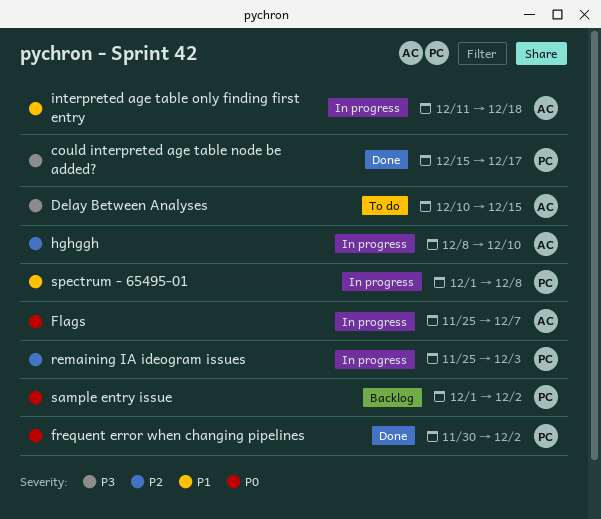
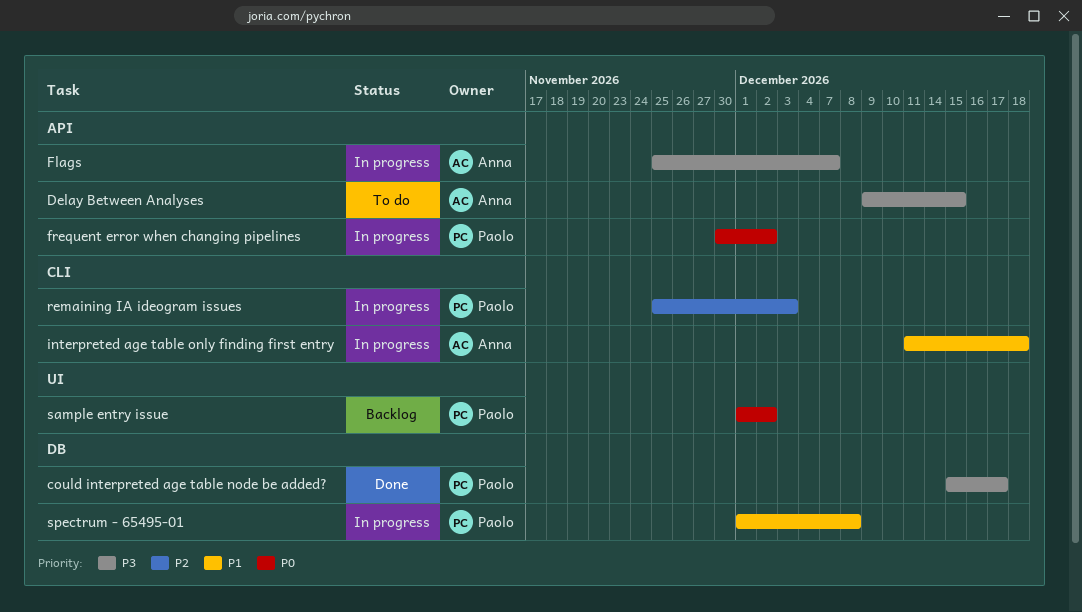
Delay Between Analyses, start: Dec 10 -> Dec 9
Flags, priority: P0 -> P3
frequent error when changing pipelines, status: Done -> In progress
hghggh: present -> none

